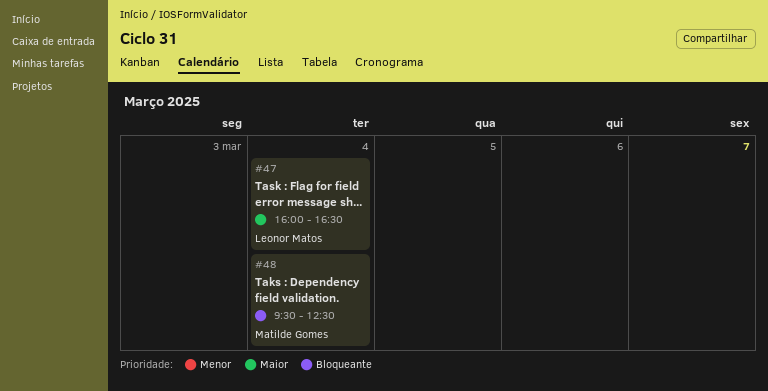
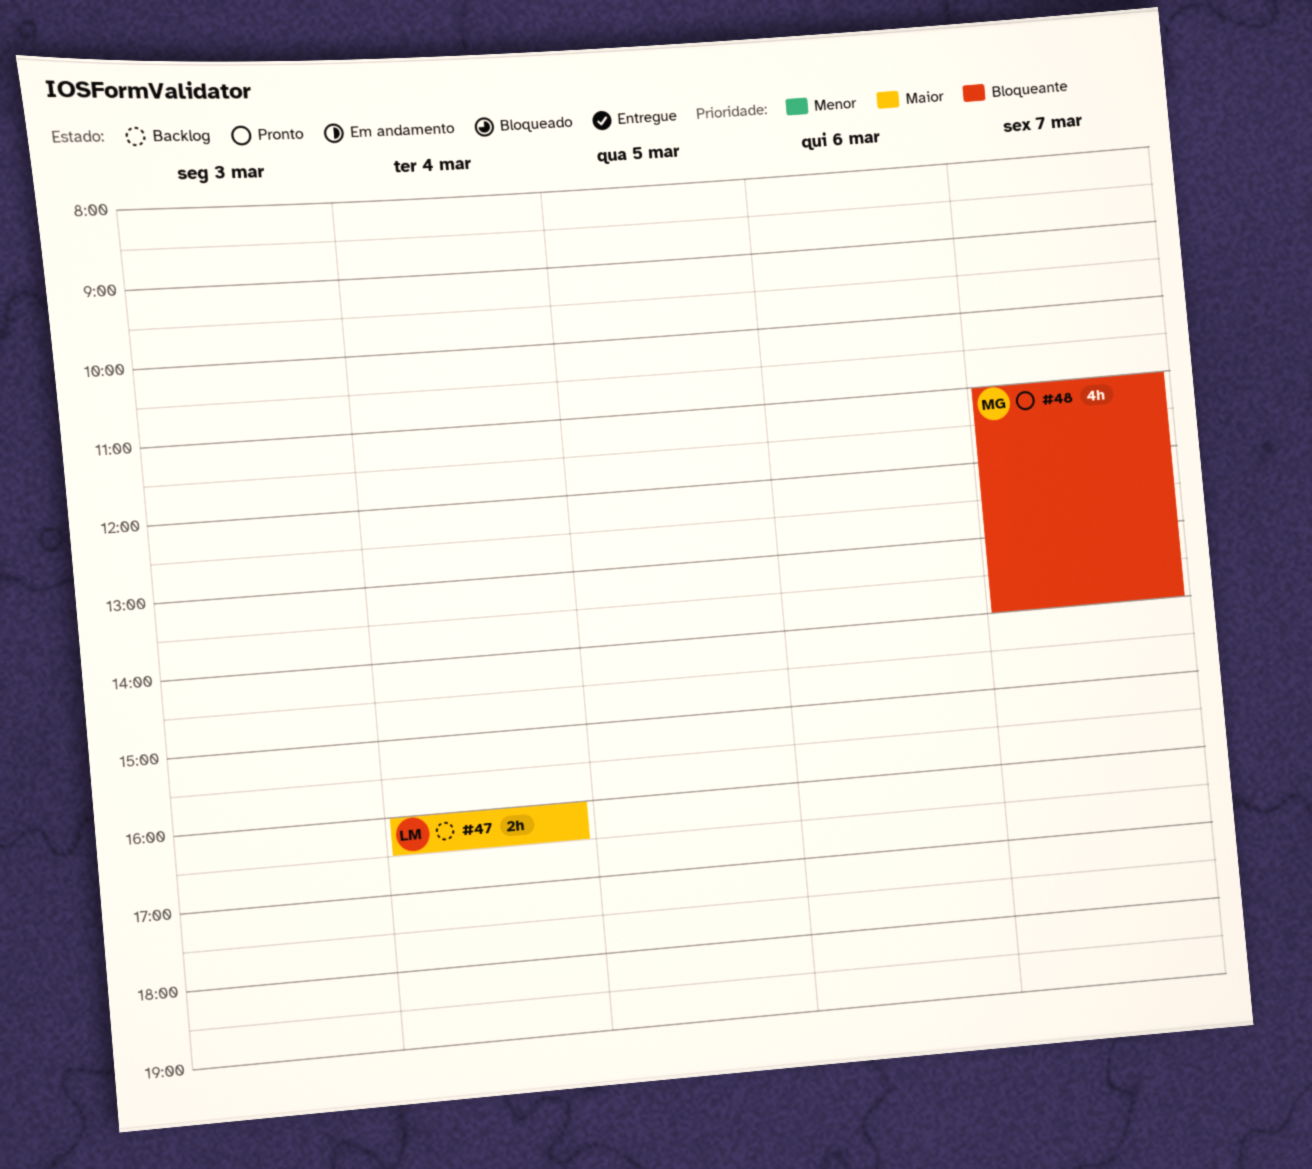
#48, day: Mar 4 -> Mar 7
#48, begins: 09:30 -> 11:00
#48, ends: 12:30 -> 14:00

